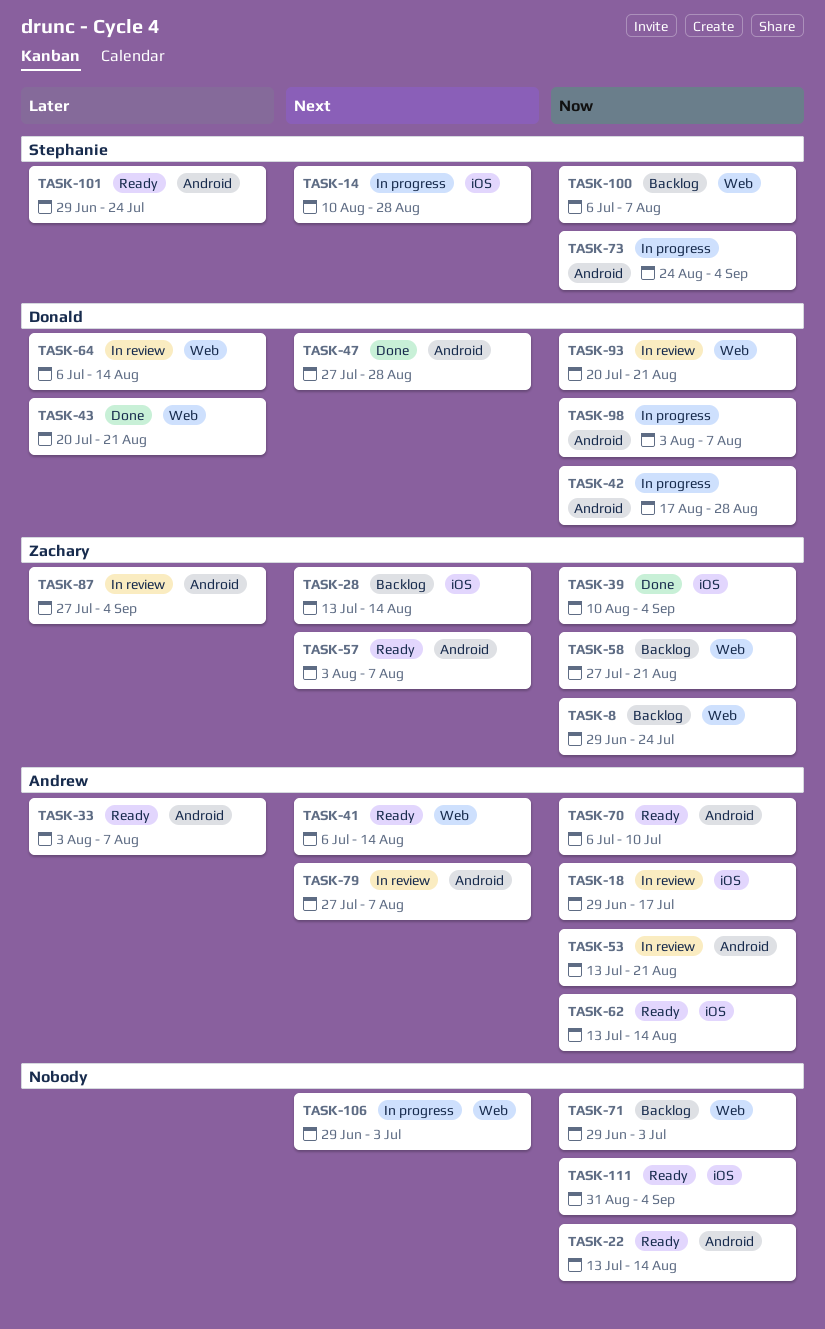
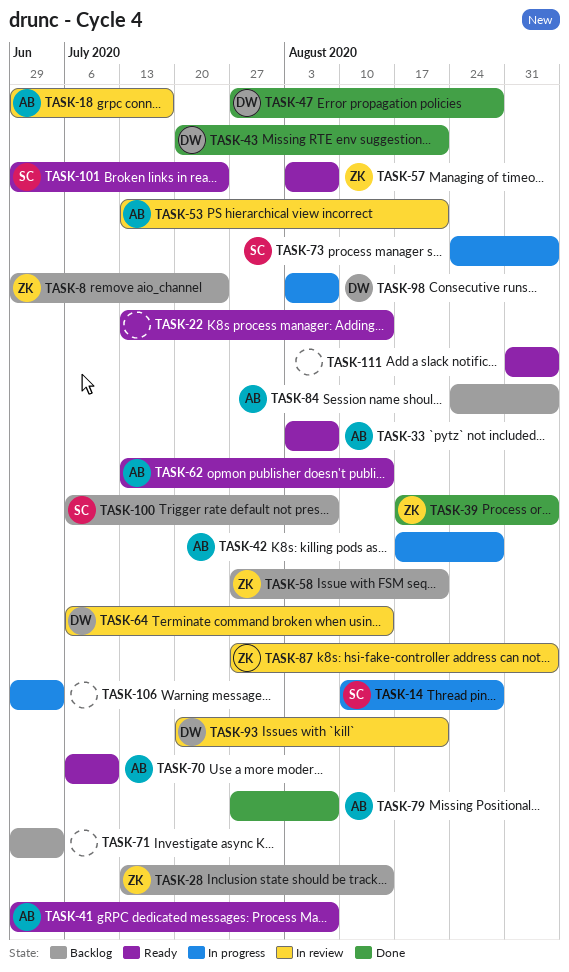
TASK-39, start: Aug 10 -> Aug 17
TASK-41, start: Jul 6 -> Jun 29
TASK-41, due: Aug 14 -> Aug 7
TASK-42, owner: Donald -> Andrew
TASK-79, status: In review -> Done
TASK-84: none -> present

